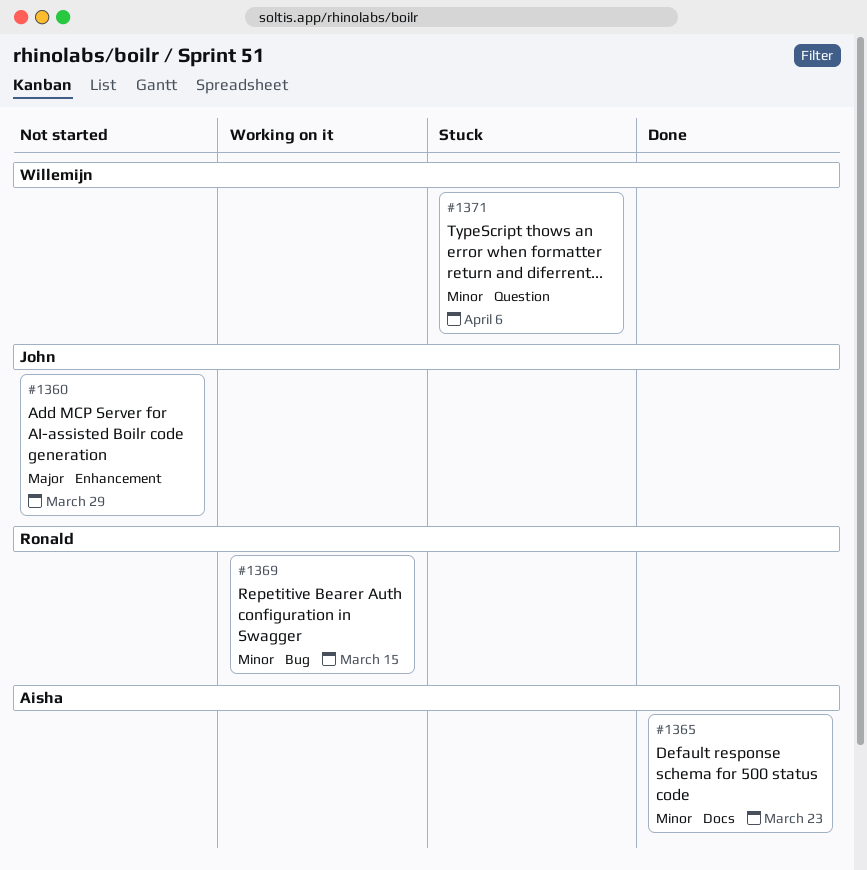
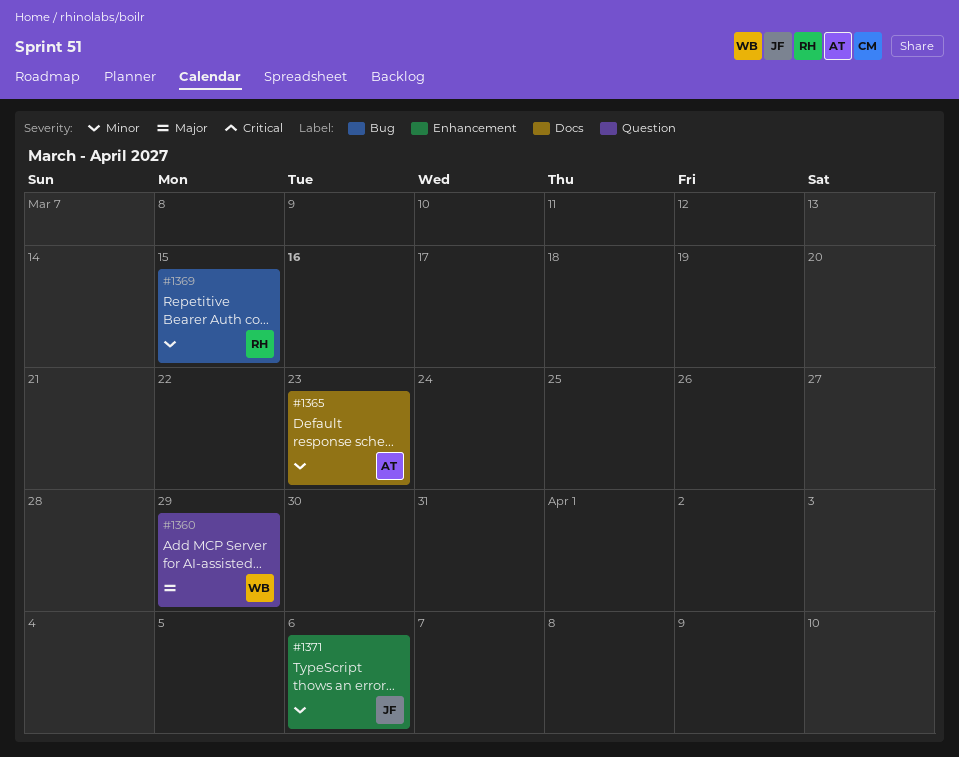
#1360, owner: John -> Willemijn
#1360, label: Enhancement -> Question
#1371, owner: Willemijn -> John
#1371, label: Question -> Enhancement

